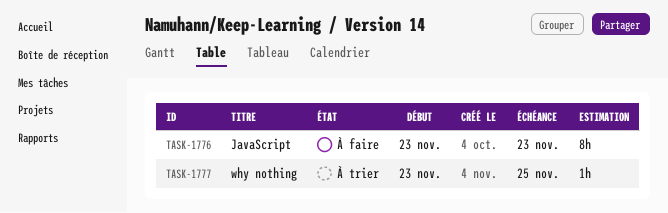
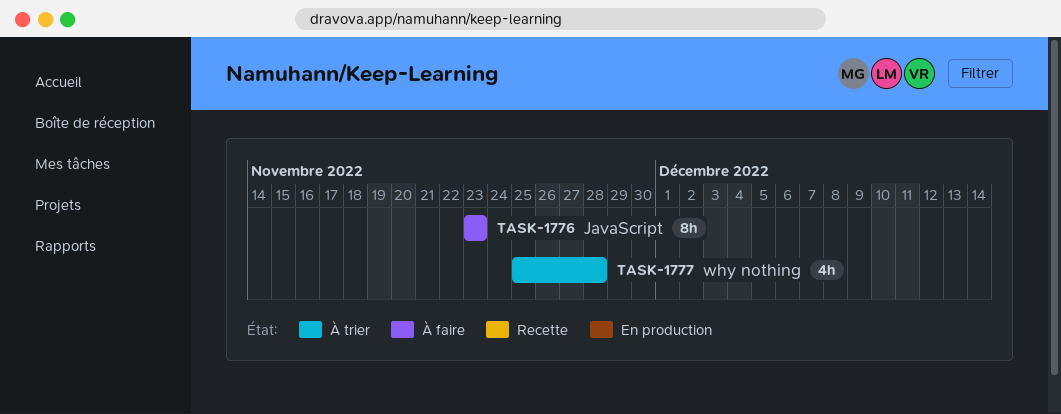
TASK-1777, estimate: 1h -> 4h
TASK-1777, start: Nov 23 -> Nov 25
TASK-1777, due: Nov 25 -> Nov 28

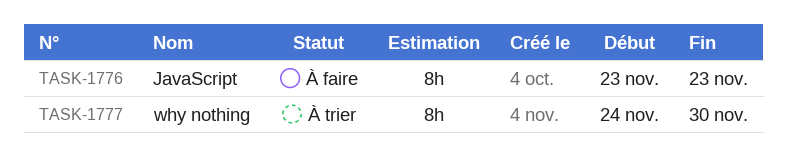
TASK-1777, estimate: 4h -> 8h
TASK-1777, start: Nov 25 -> Nov 24
TASK-1777, due: Nov 28 -> Nov 30

